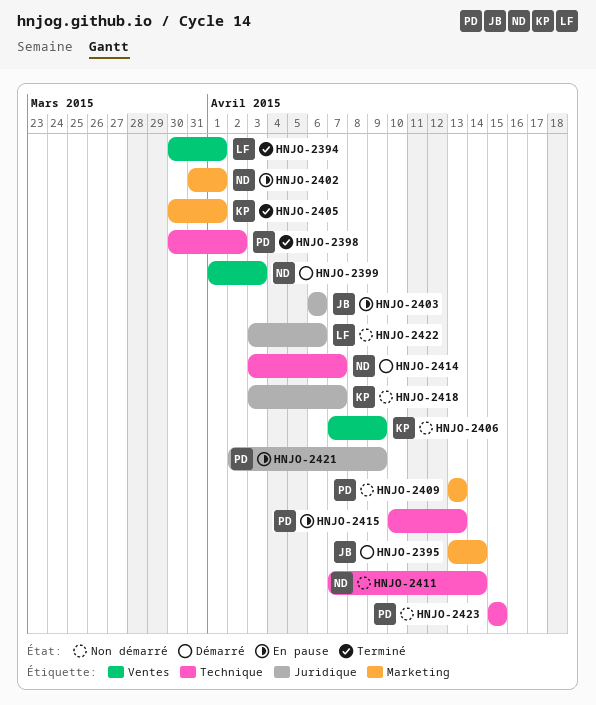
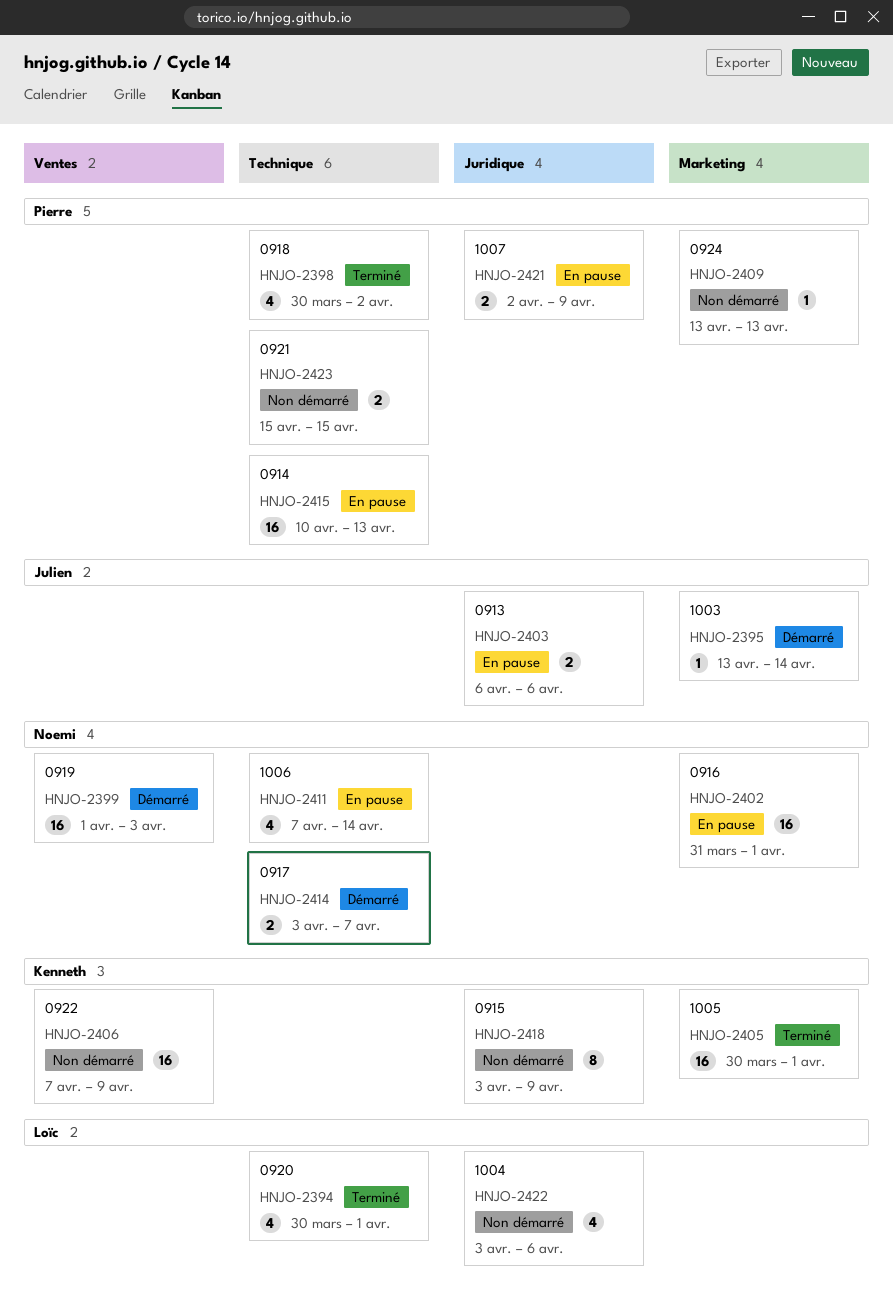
HNJO-2394, label: Ventes -> Technique
HNJO-2411, status: Non démarré -> En pause
HNJO-2418, due: Apr 7 -> Apr 9

